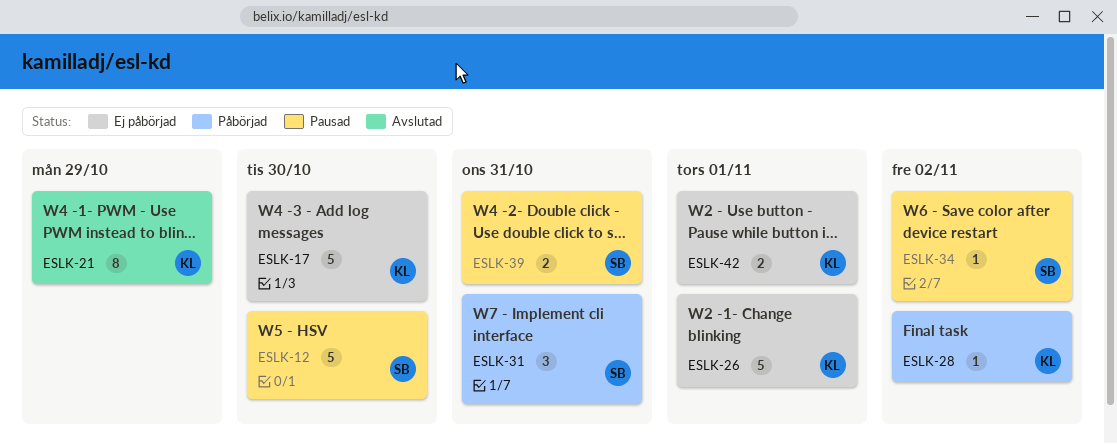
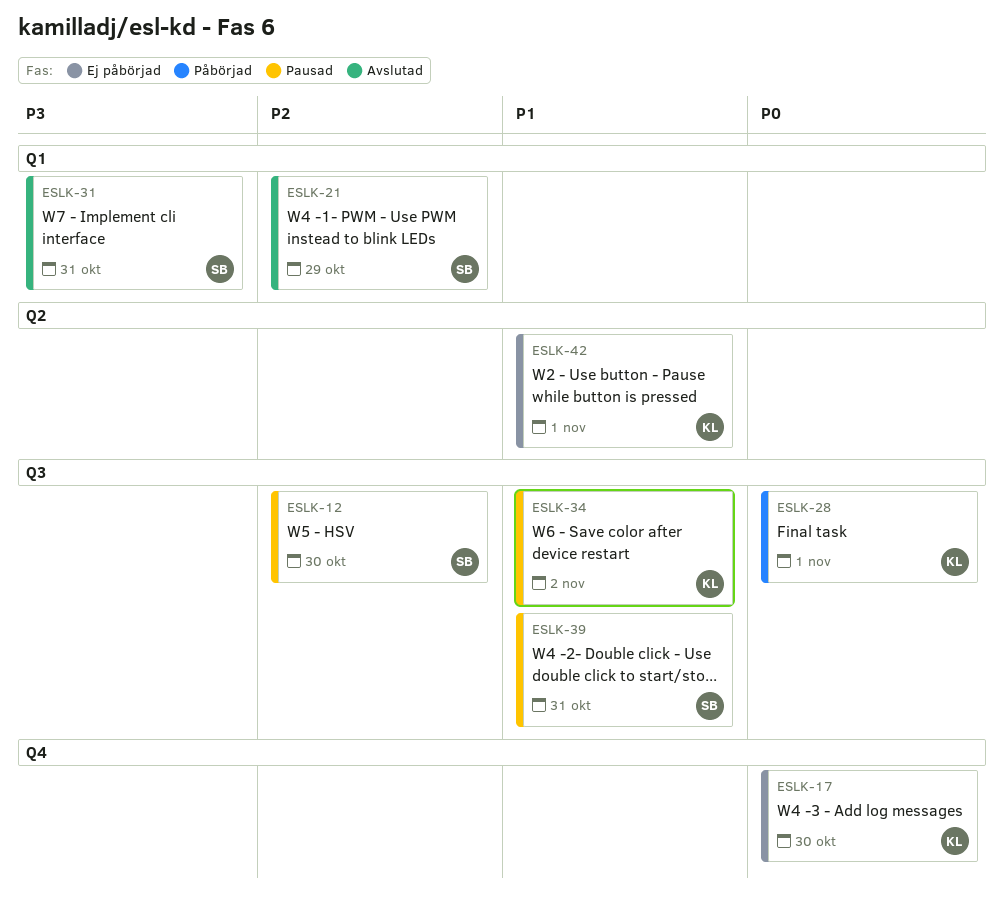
ESLK-21, owner: KL -> SB
ESLK-26: present -> none
ESLK-28, due: Nov 2 -> Nov 1
ESLK-31, status: Påbörjad -> Avslutad
ESLK-34, owner: SB -> KL

